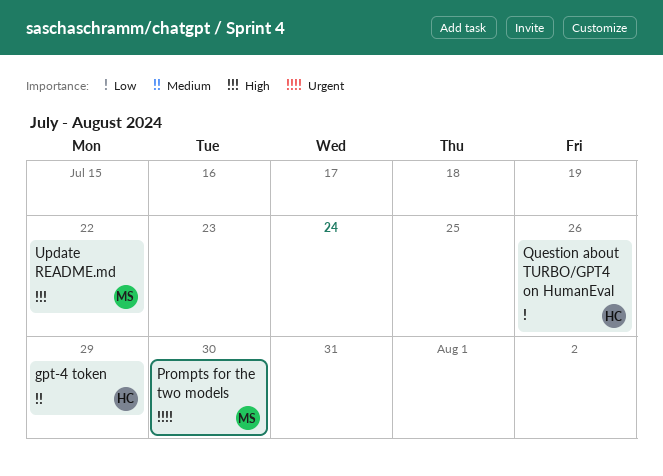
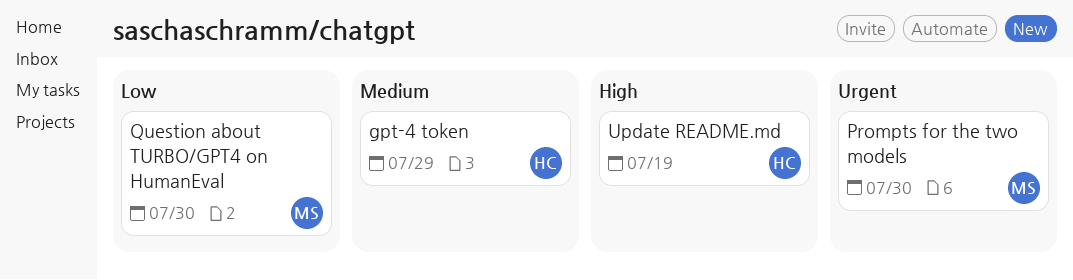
Question about TURBO/GPT4 on HumanEval, owner: HC -> MS
Question about TURBO/GPT4 on HumanEval, due: Jul 26 -> Jul 30
Update README.md, owner: MS -> HC
Update README.md, due: Jul 22 -> Jul 19

